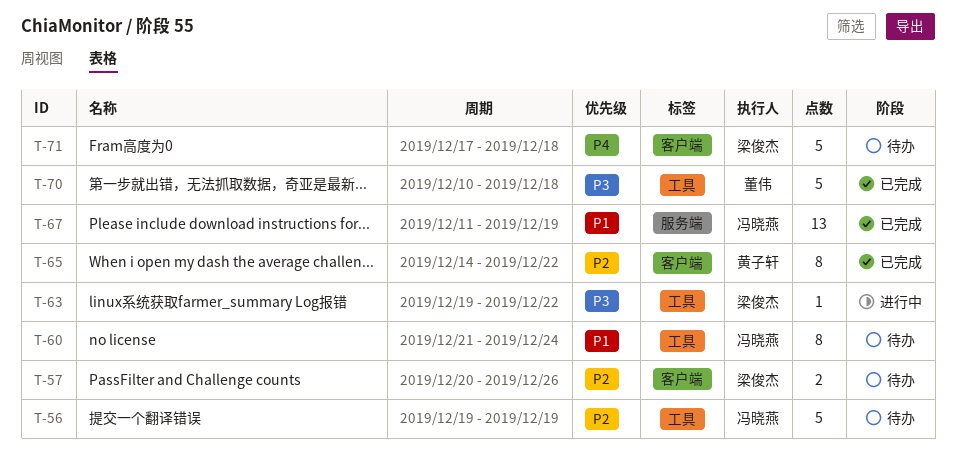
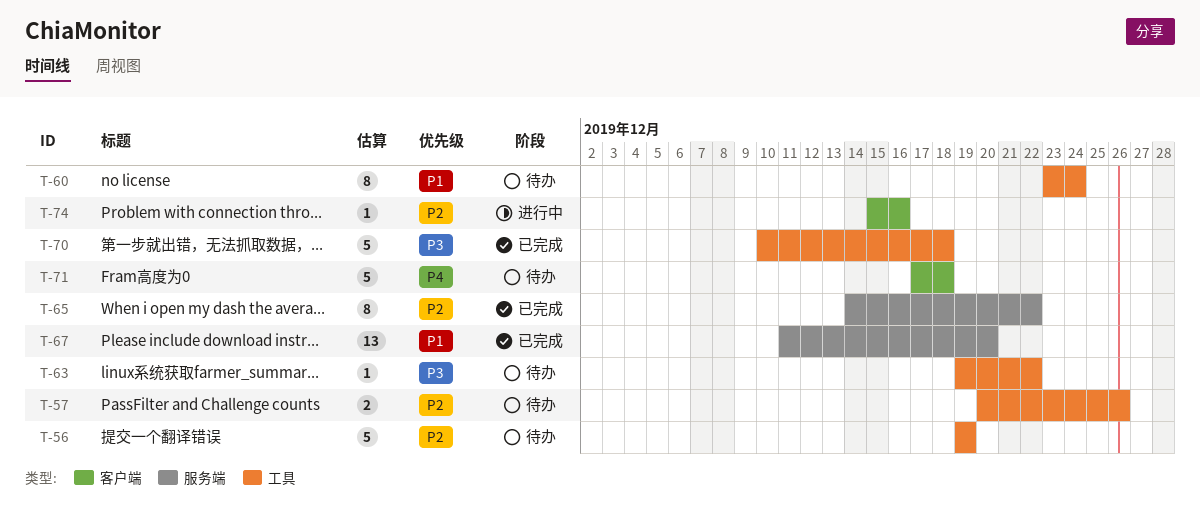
T-57, label: 客户端 -> 工具
T-60, start: Dec 21 -> Dec 23
T-63, status: 进行中 -> 待办
T-65, label: 客户端 -> 服务端
T-67, due: Dec 19 -> Dec 20
T-74: none -> present

